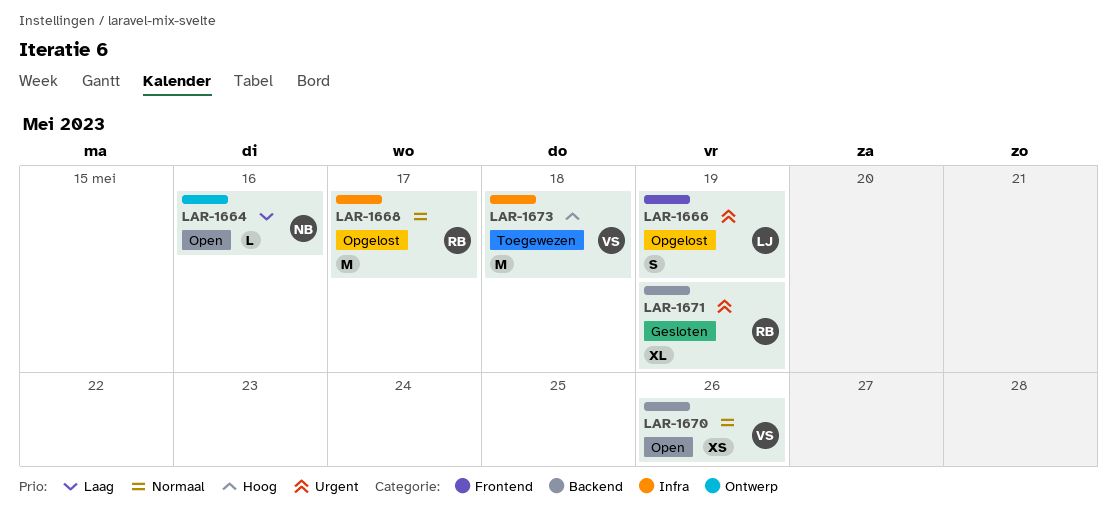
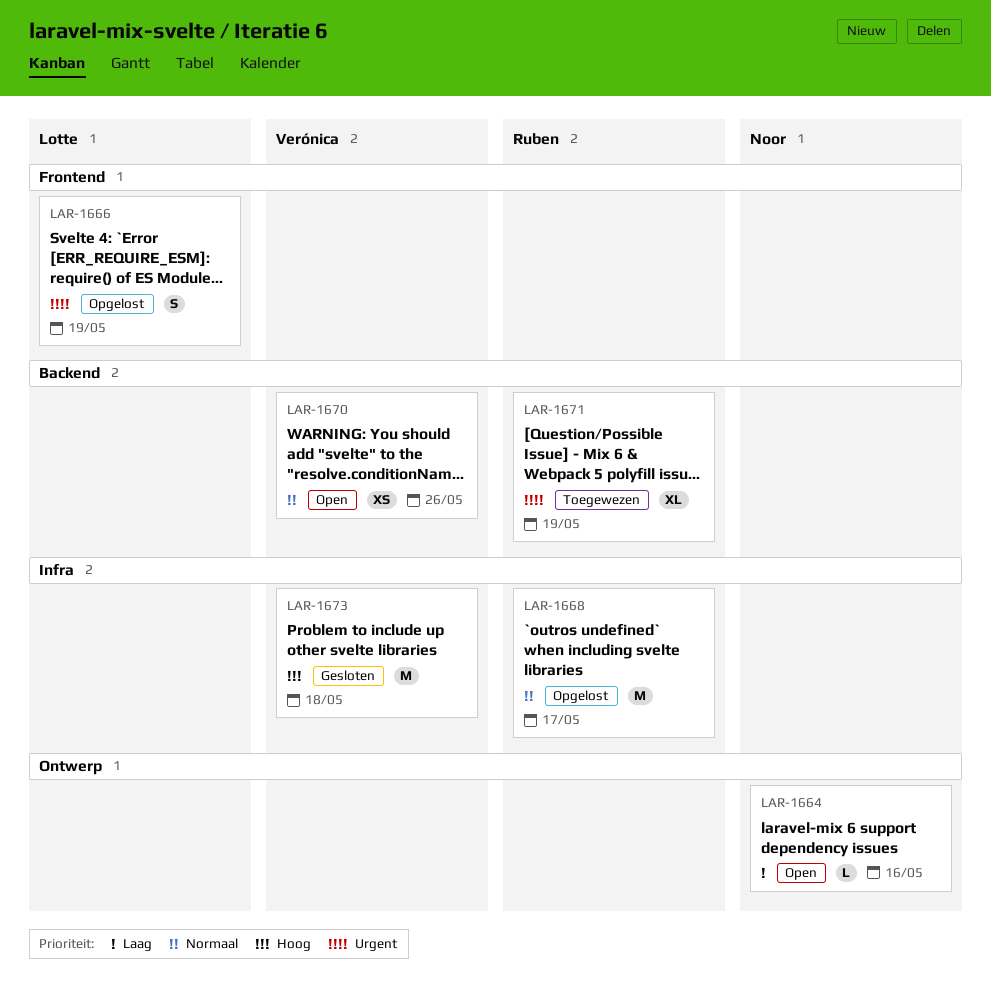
LAR-1671, status: Gesloten -> Toegewezen
LAR-1673, status: Toegewezen -> Gesloten

